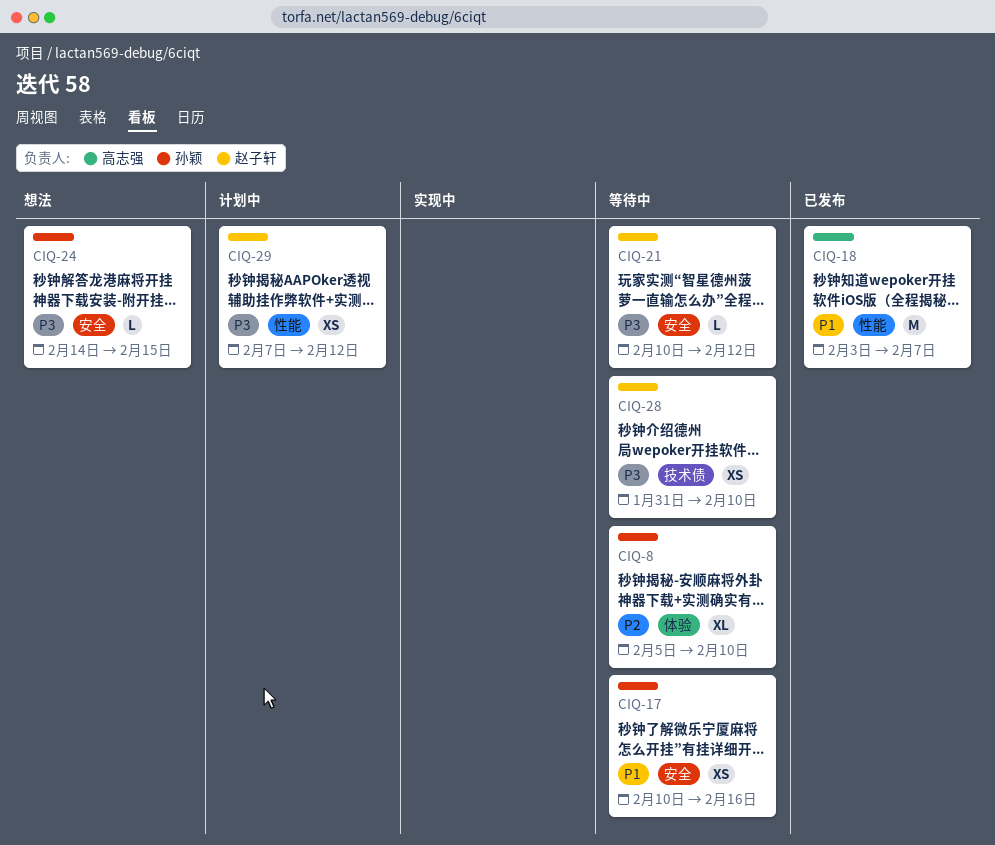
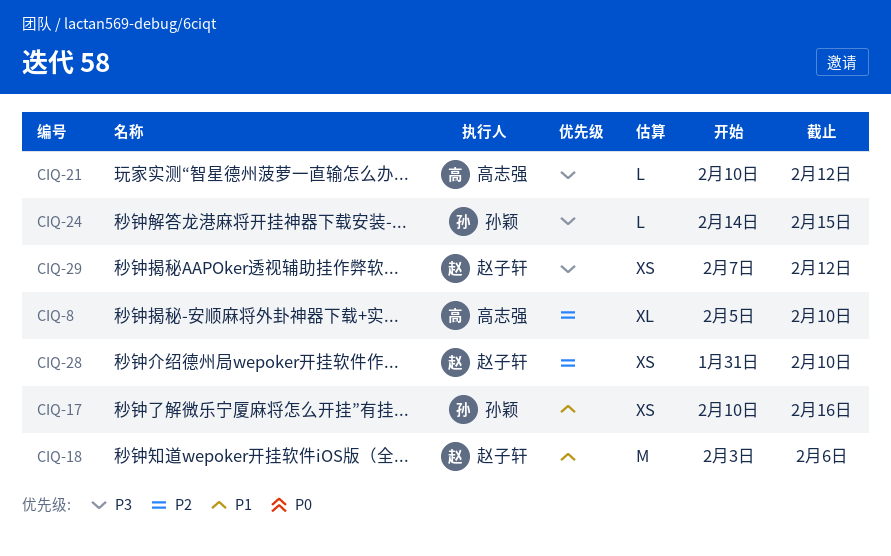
CIQ-8, owner: 孙颖 -> 高志强
CIQ-18, owner: 高志强 -> 赵子轩
CIQ-18, due: Feb 7 -> Feb 6
CIQ-21, owner: 赵子轩 -> 高志强
CIQ-28, priority: P3 -> P2

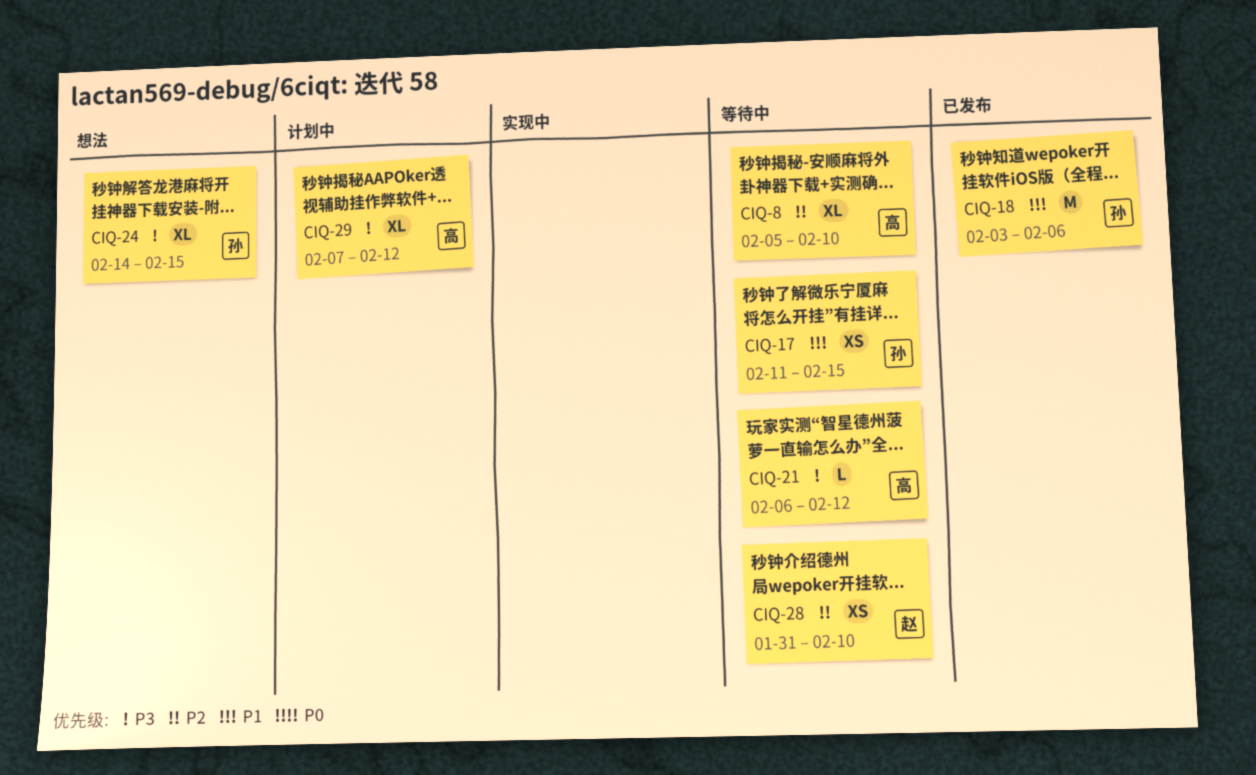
CIQ-17, start: Feb 10 -> Feb 11
CIQ-17, due: Feb 16 -> Feb 15
CIQ-18, owner: 赵子轩 -> 孙颖
CIQ-21, start: Feb 10 -> Feb 6
CIQ-24, estimate: L -> XL
CIQ-29, owner: 赵子轩 -> 高志强
CIQ-29, estimate: XS -> XL

